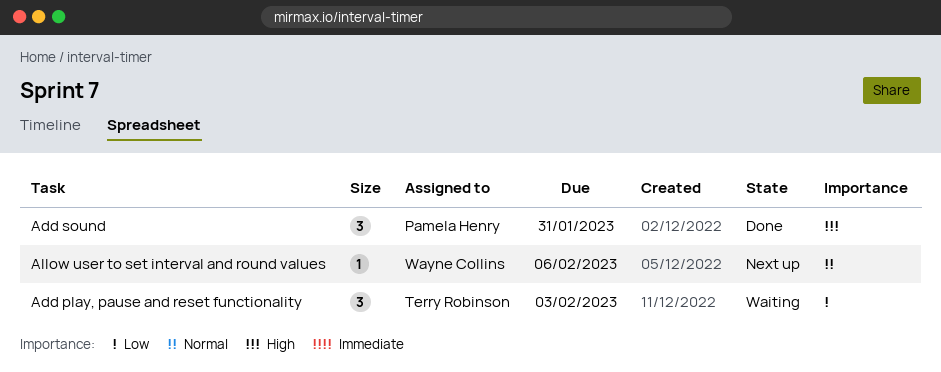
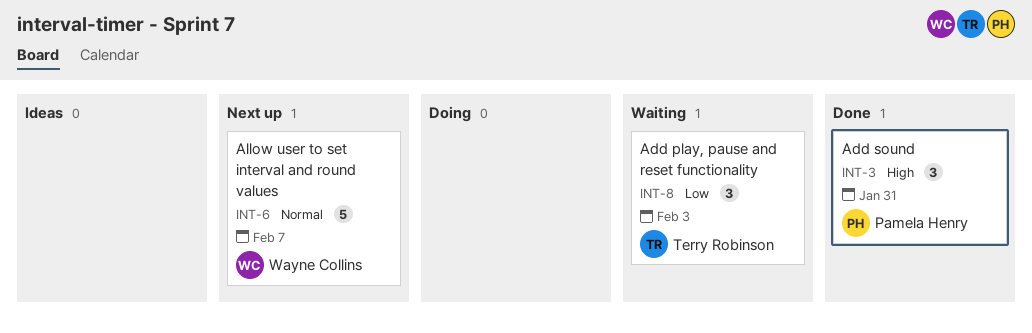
Allow user to set interval and round values, estimate: 1 -> 5
Allow user to set interval and round values, due: Feb 6 -> Feb 7

